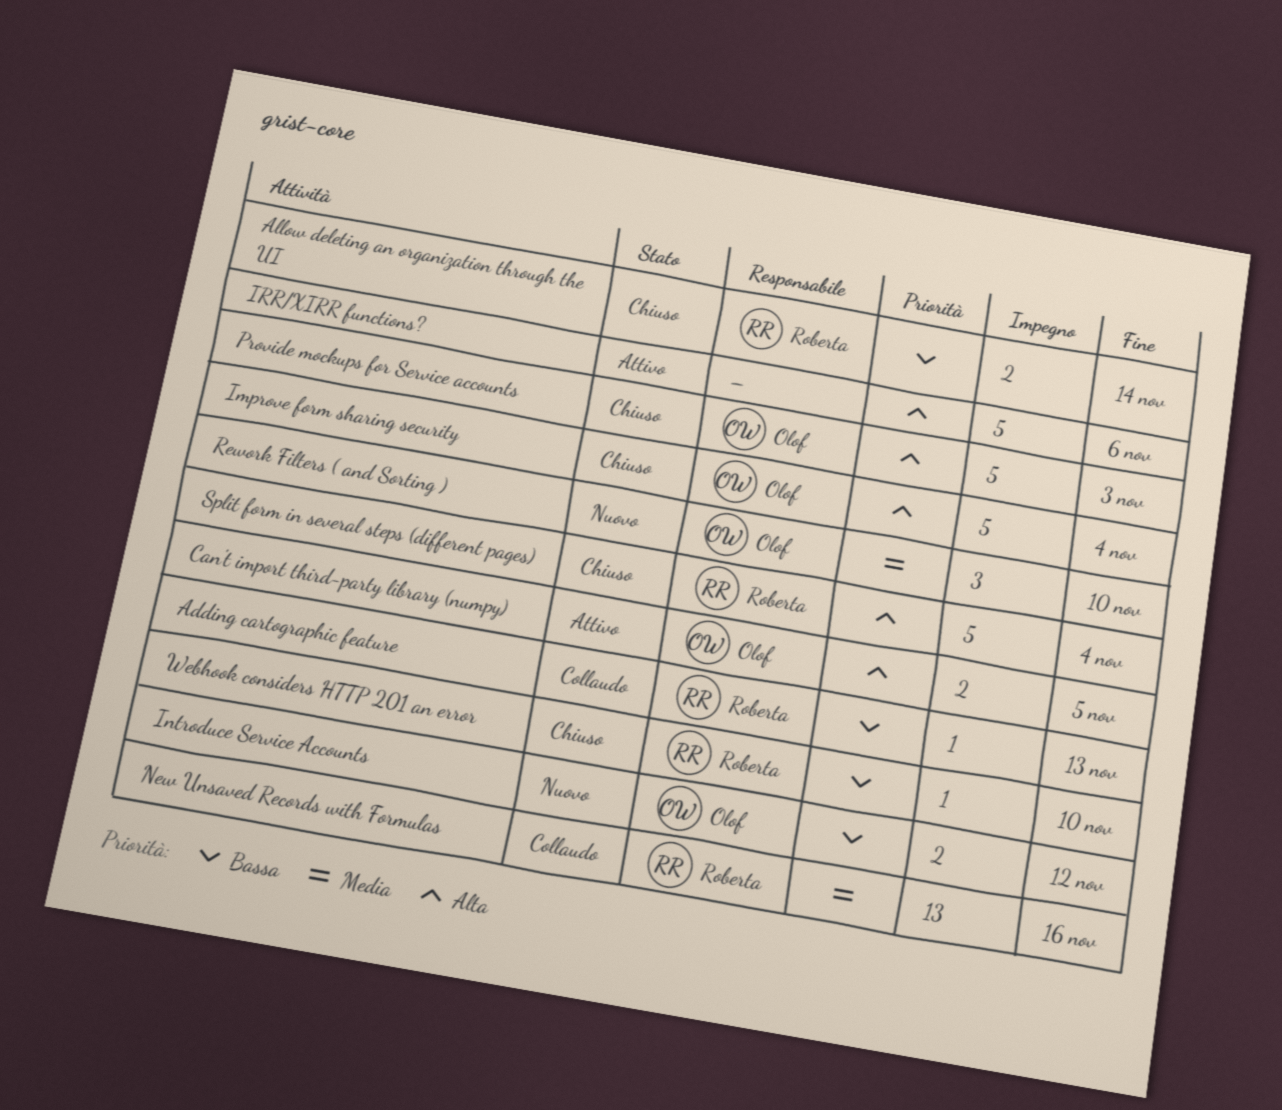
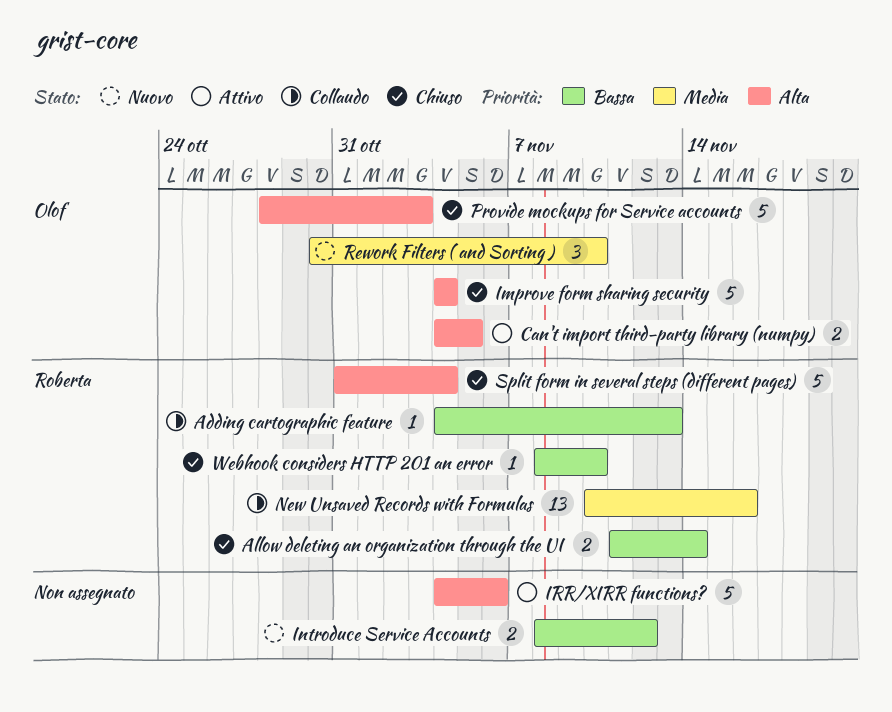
Introduce Service Accounts, owner: Olof -> none

